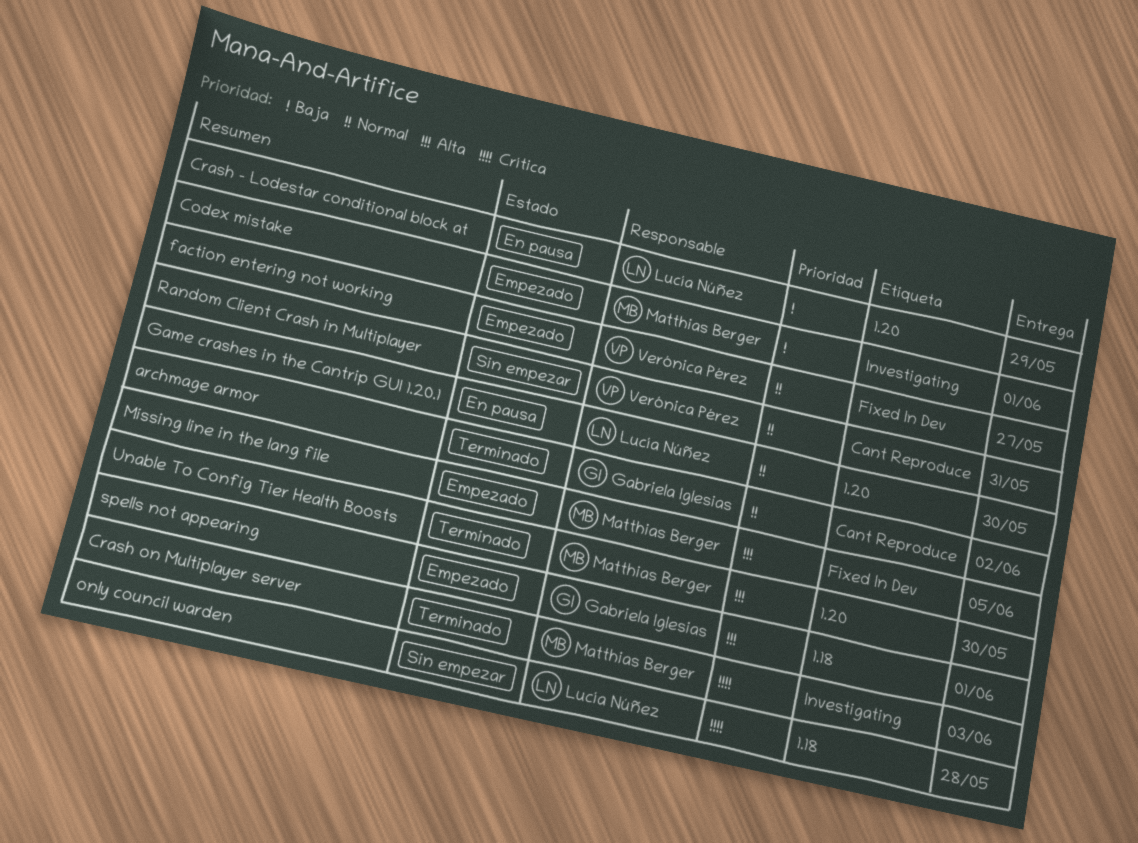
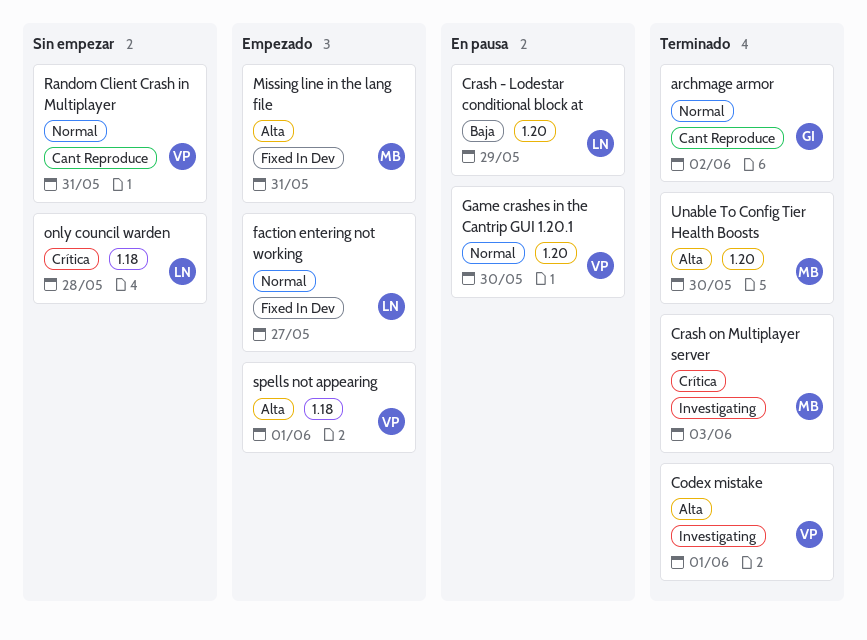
Codex mistake, status: Empezado -> Terminado
Codex mistake, owner: Matthias Berger -> Verónica Pérez
Codex mistake, priority: Baja -> Alta
faction entering not working, owner: Verónica Pérez -> Lucía Núñez
Game crashes in the Cantrip GUI 1.20.1, owner: Lucía Núñez -> Verónica Pérez
Missing line in the lang file, due: Jun 5 -> May 31
spells not appearing, owner: Gabriela Iglesias -> Verónica Pérez

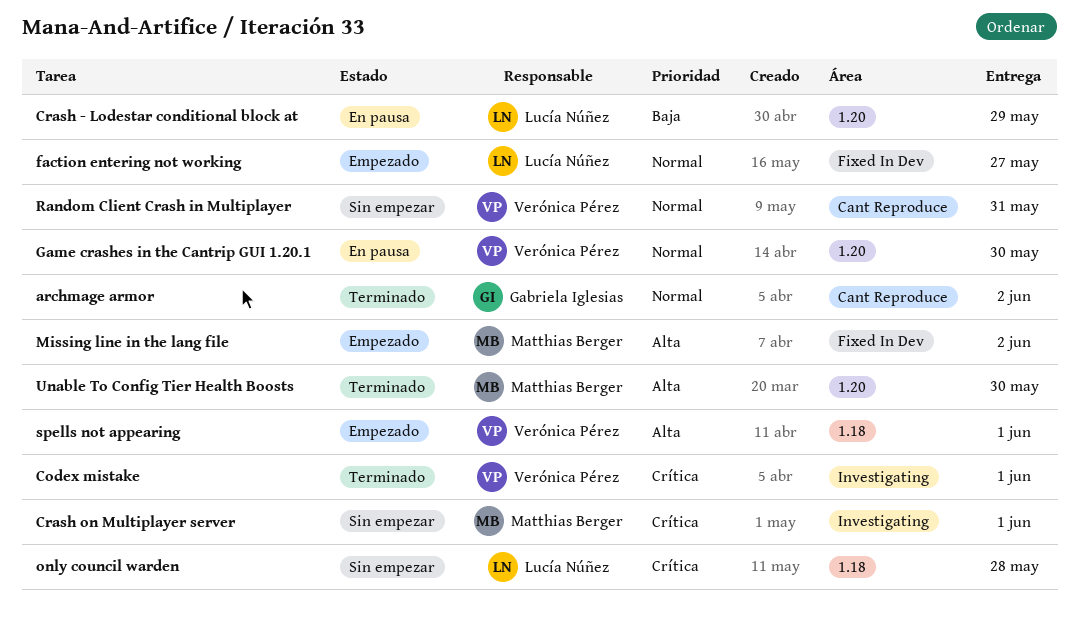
Codex mistake, priority: Alta -> Crítica
Crash on Multiplayer server, status: Terminado -> Sin empezar
Crash on Multiplayer server, due: Jun 3 -> Jun 1
Missing line in the lang file, due: May 31 -> Jun 2

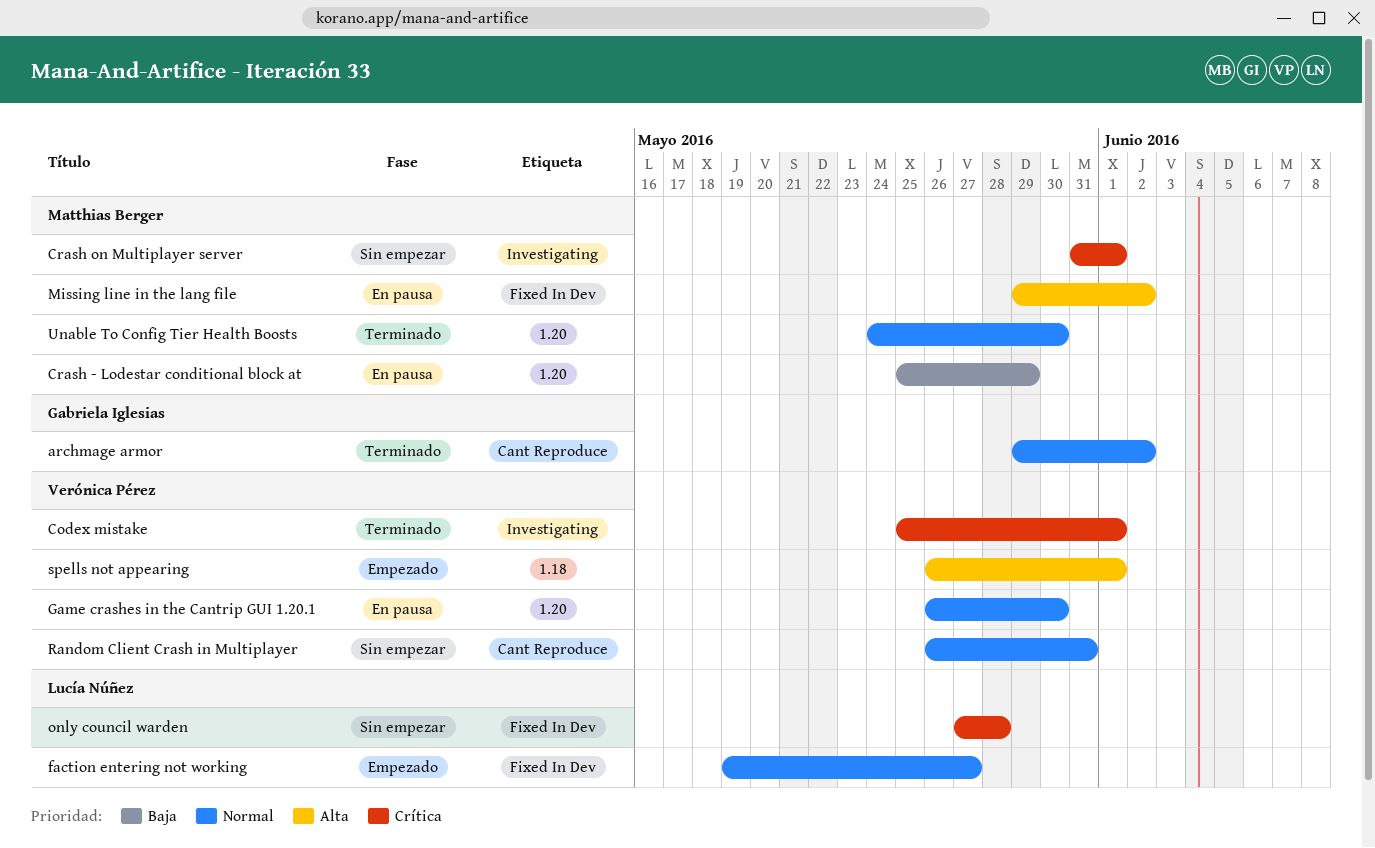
Crash - Lodestar conditional block at, owner: Lucía Núñez -> Matthias Berger
Missing line in the lang file, status: Empezado -> En pausa
only council warden, label: 1.18 -> Fixed In Dev
Unable To Config Tier Health Boosts, priority: Alta -> Normal

